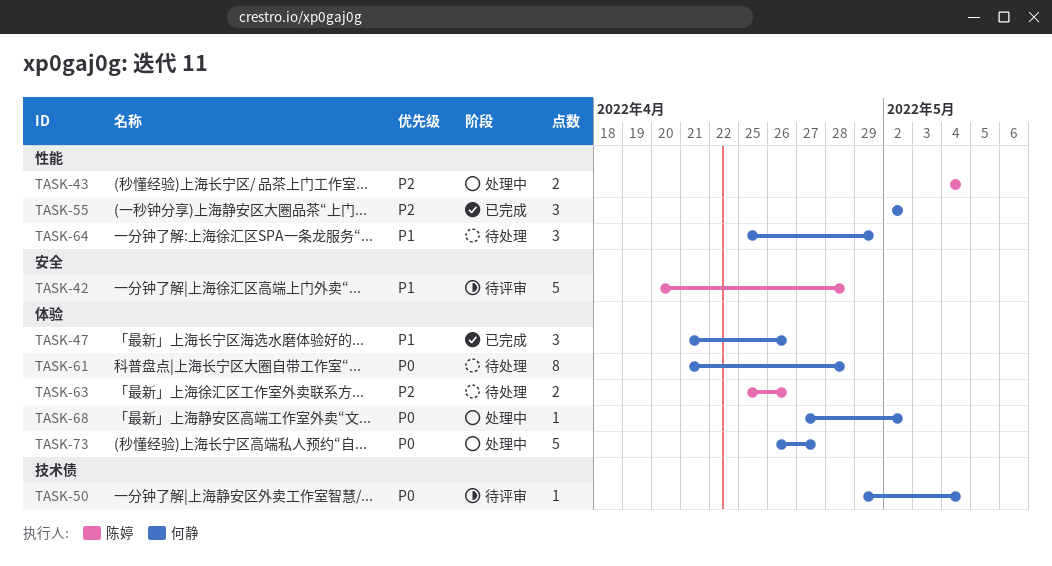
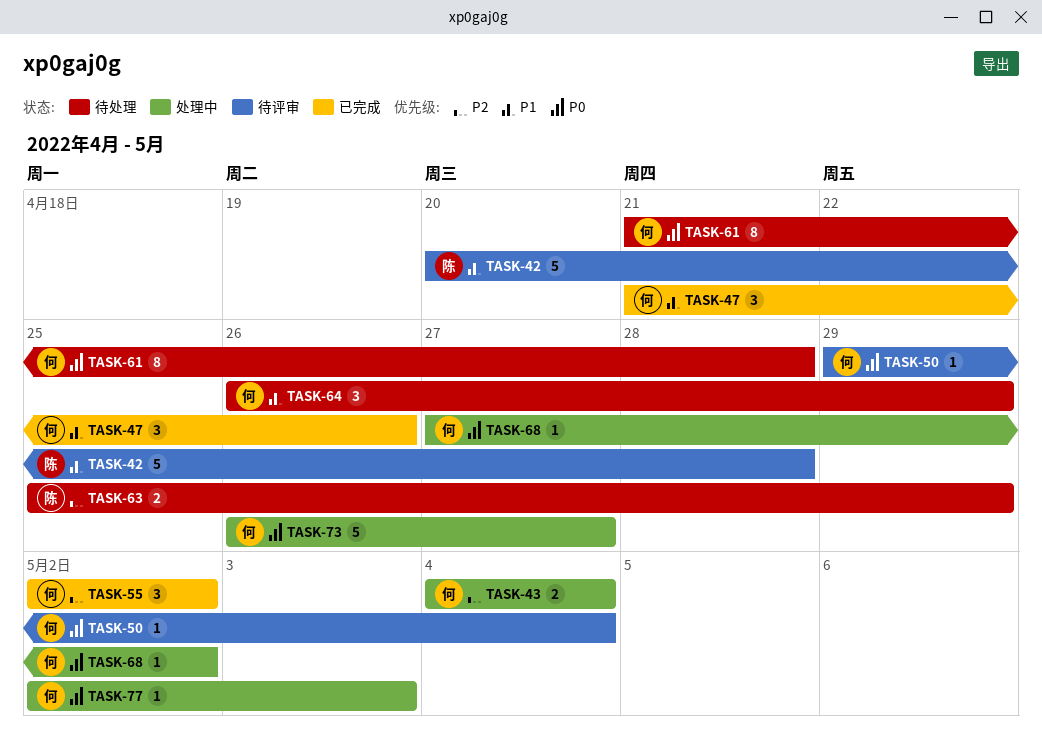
TASK-43, owner: 陈婷 -> 何静
TASK-63, due: Apr 26 -> Apr 29
TASK-64, start: Apr 25 -> Apr 26
TASK-77: none -> present

